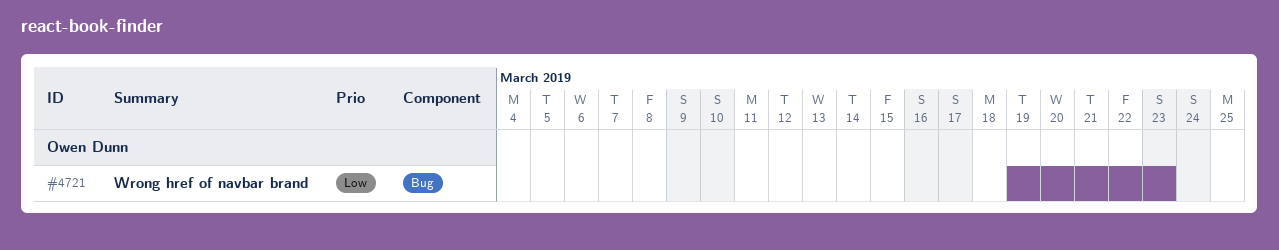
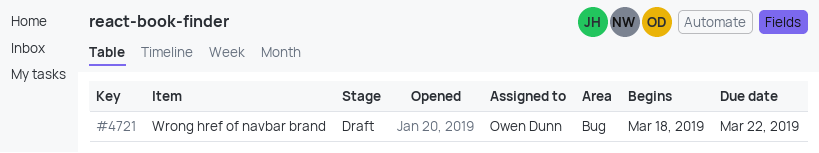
#4721, start: Mar 19 -> Mar 18
#4721, due: Mar 23 -> Mar 22

